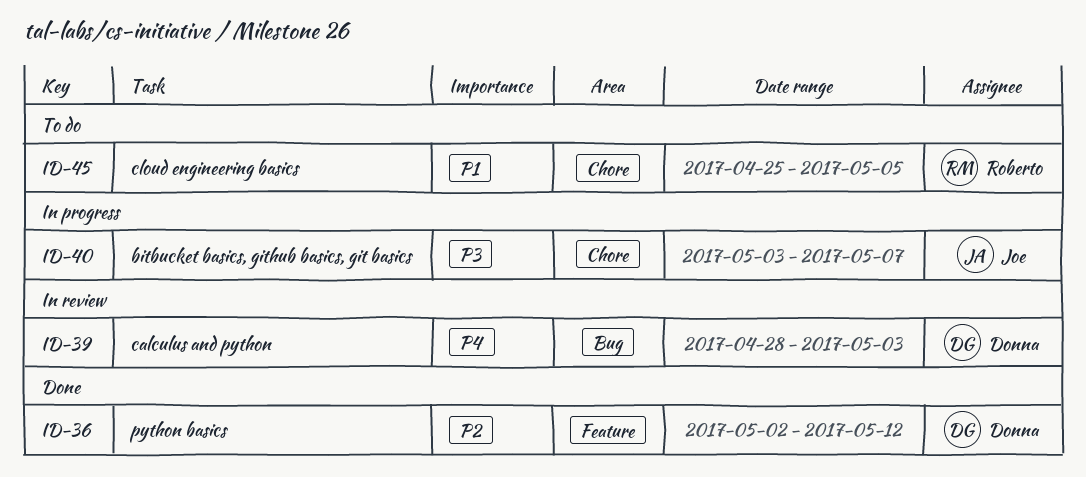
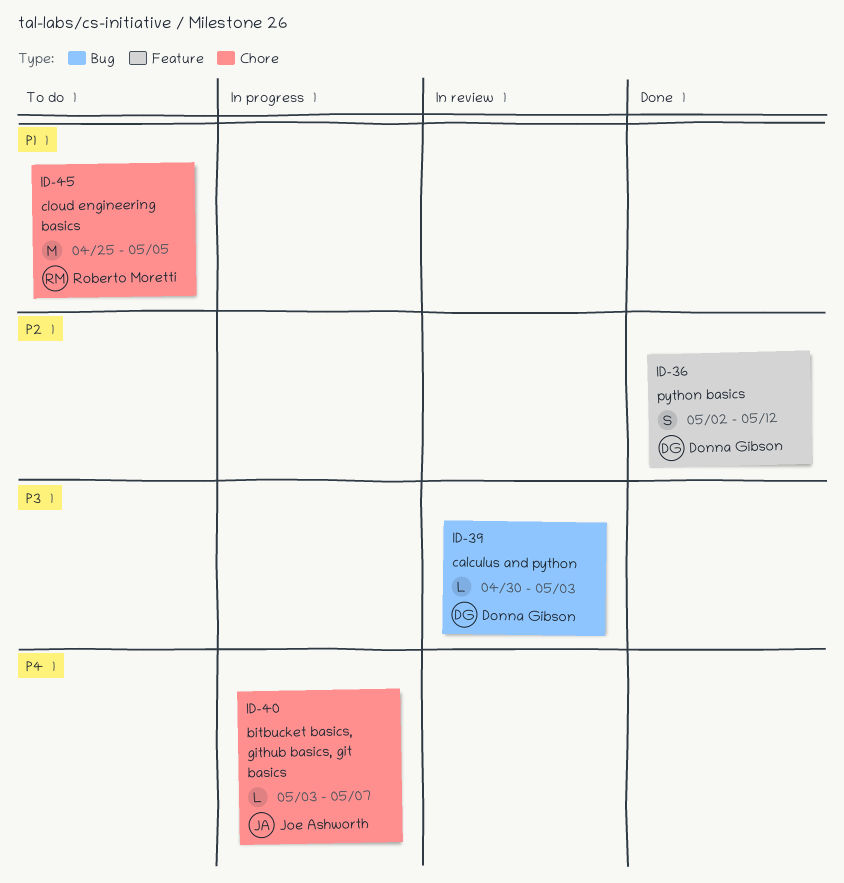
ID-39, priority: P4 -> P3
ID-39, start: Apr 28 -> Apr 30
ID-40, priority: P3 -> P4

